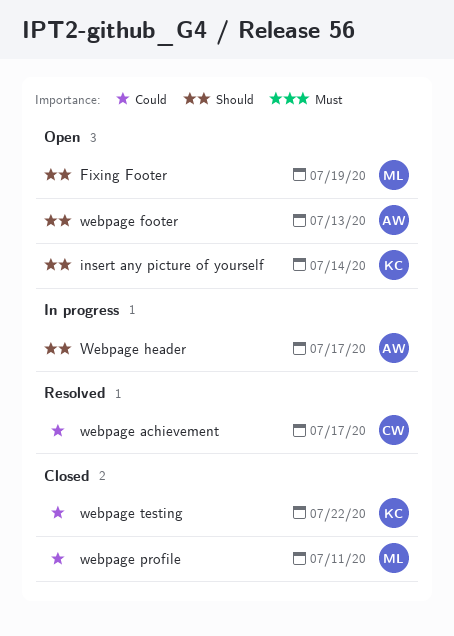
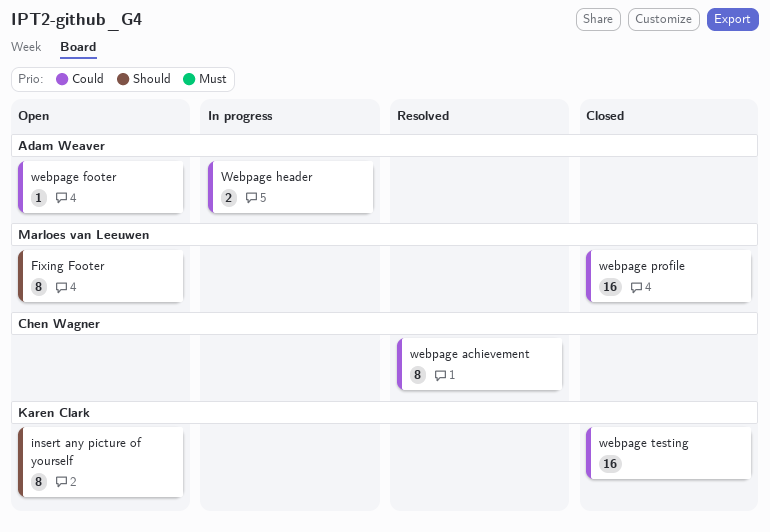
webpage footer, priority: Should -> Could
Webpage header, priority: Should -> Could

